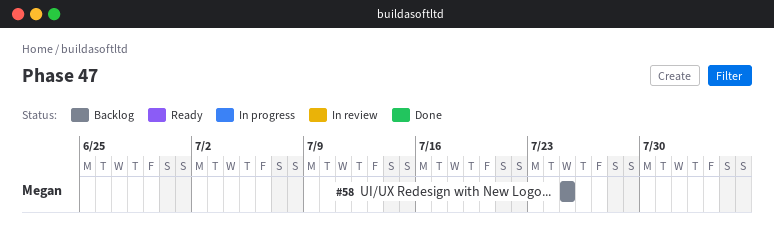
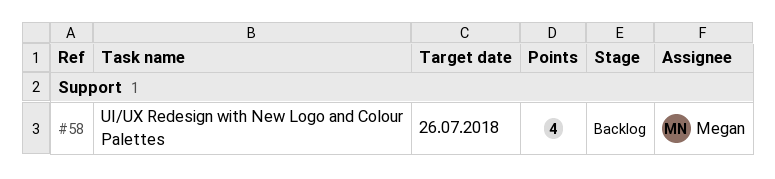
#58, due: Jul 25 -> Jul 26

